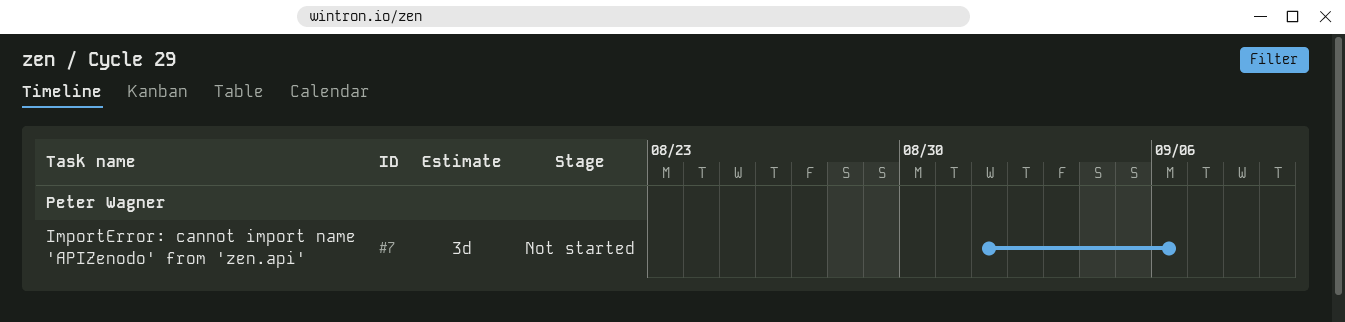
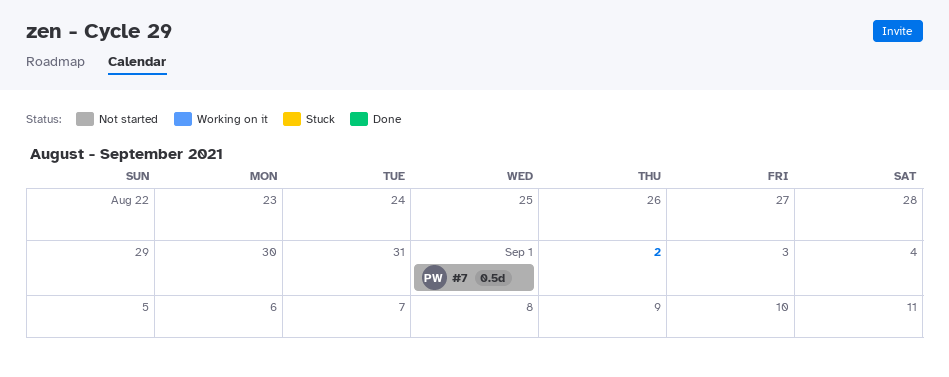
#7, estimate: 3d -> 0.5d
#7, due: Sep 6 -> Sep 1

